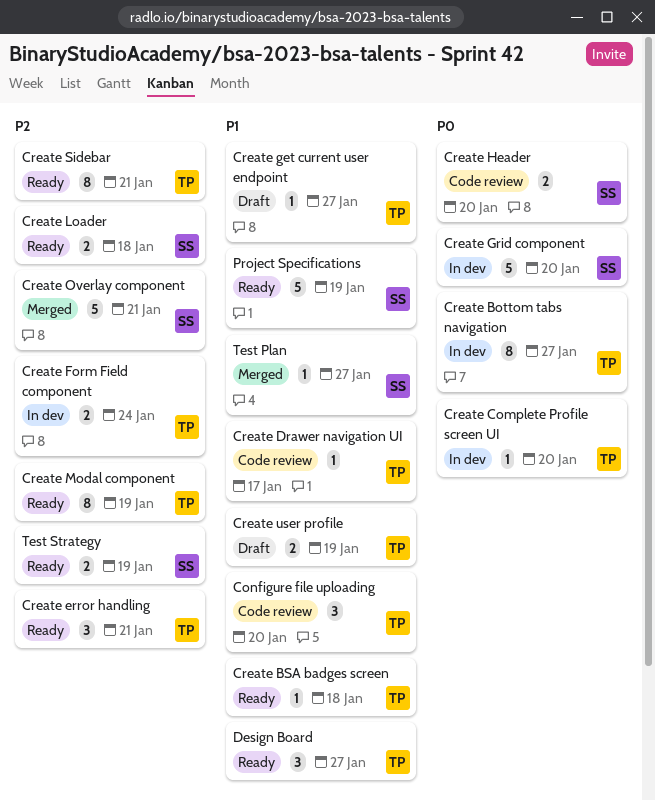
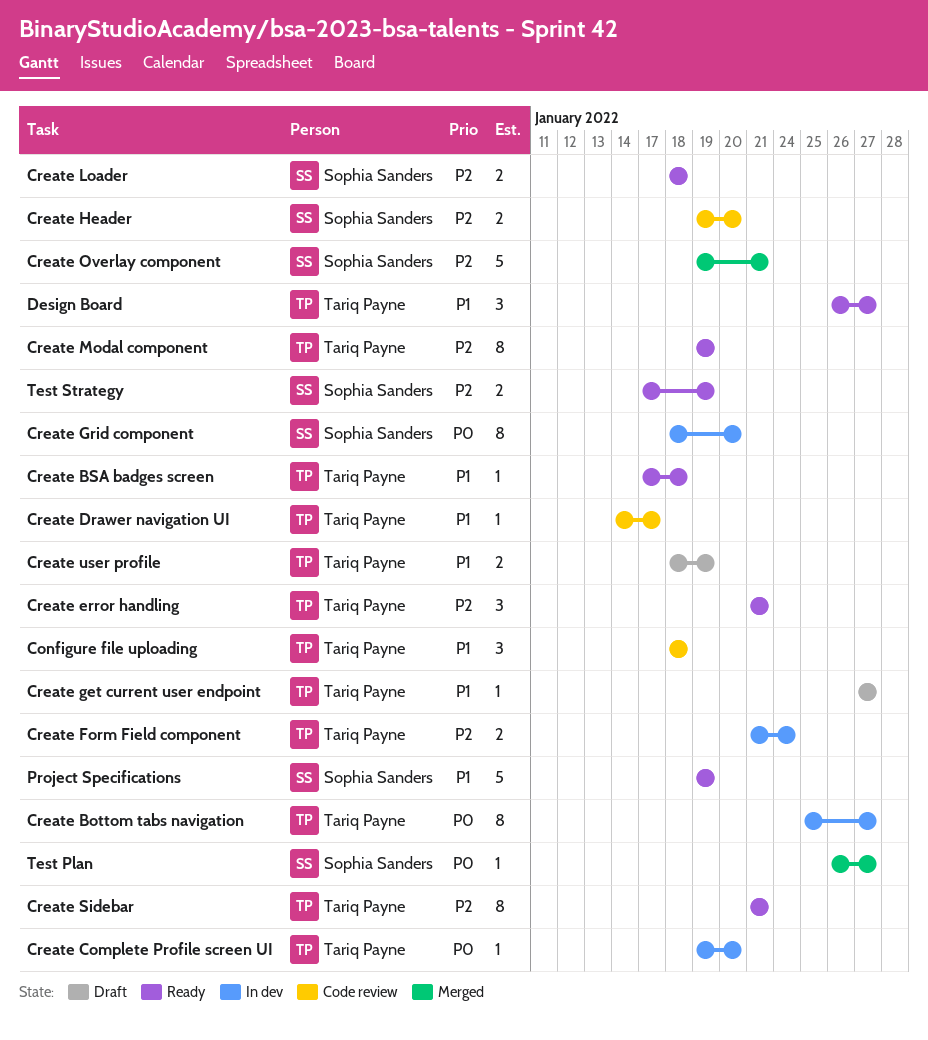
Configure file uploading, due: Jan 20 -> Jan 18
Create Grid component, estimate: 5 -> 8
Create Header, priority: P0 -> P2
Test Plan, priority: P1 -> P0

